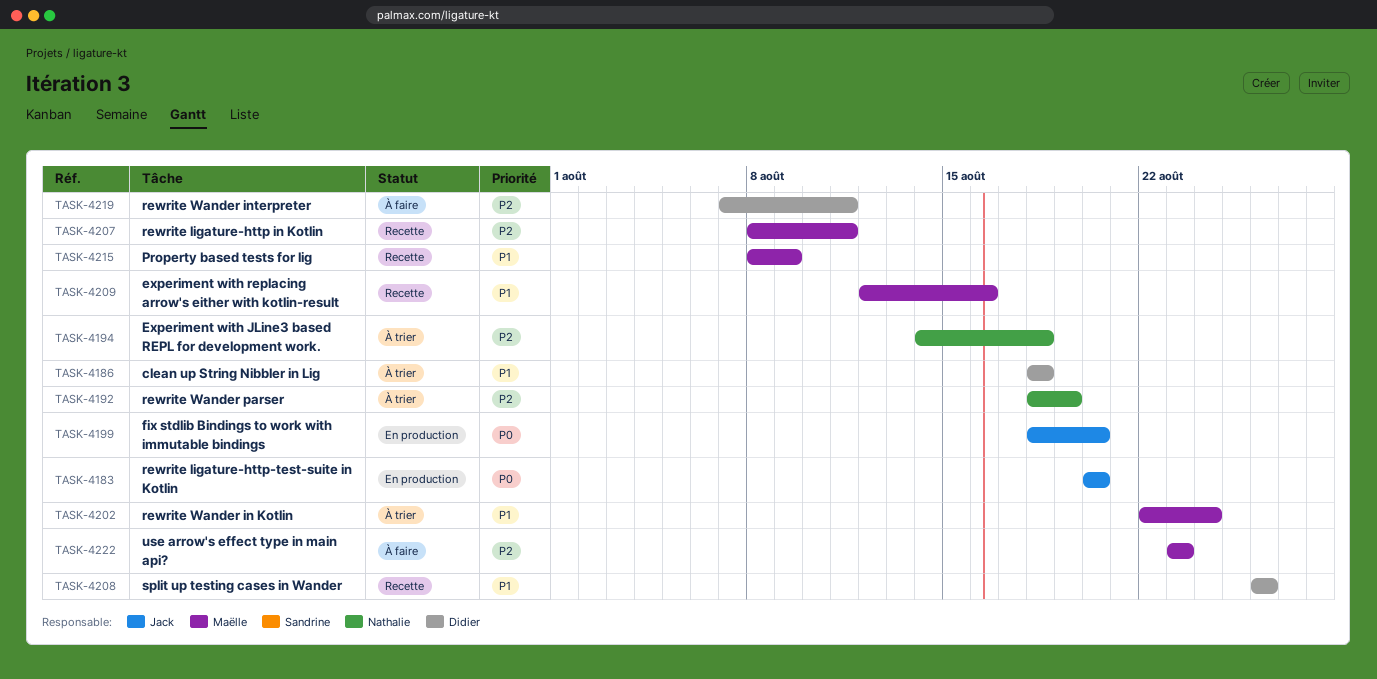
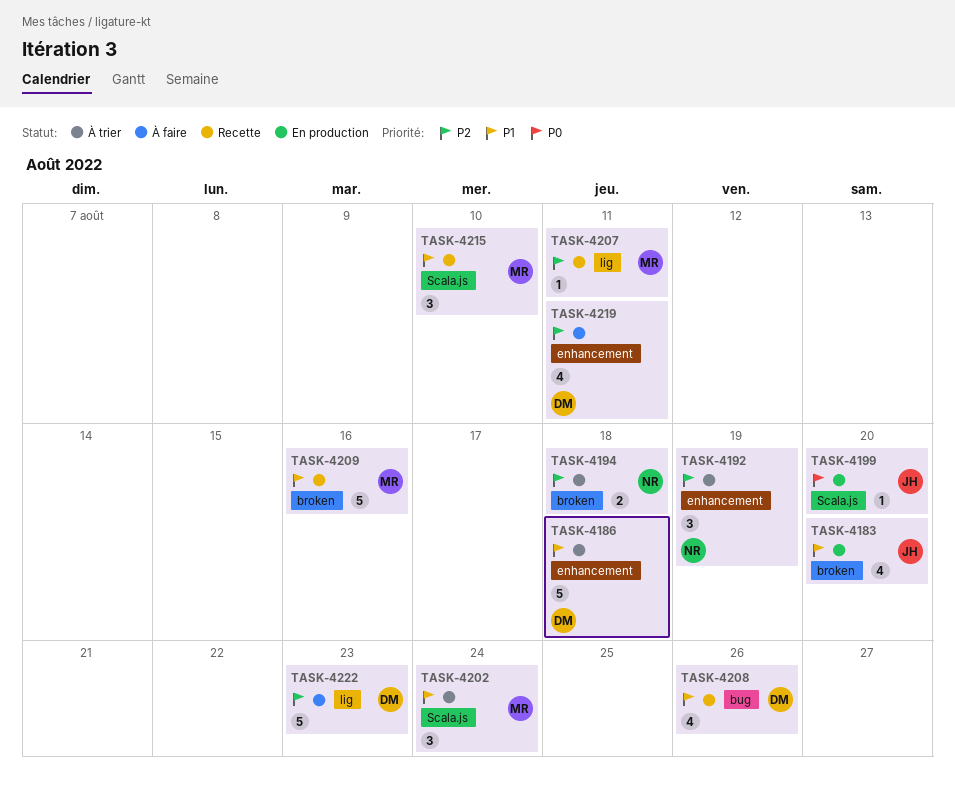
TASK-4183, priority: P0 -> P1
TASK-4215, due: Aug 9 -> Aug 10
TASK-4222, owner: Maëlle -> Didier

